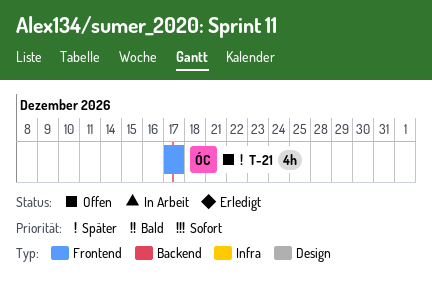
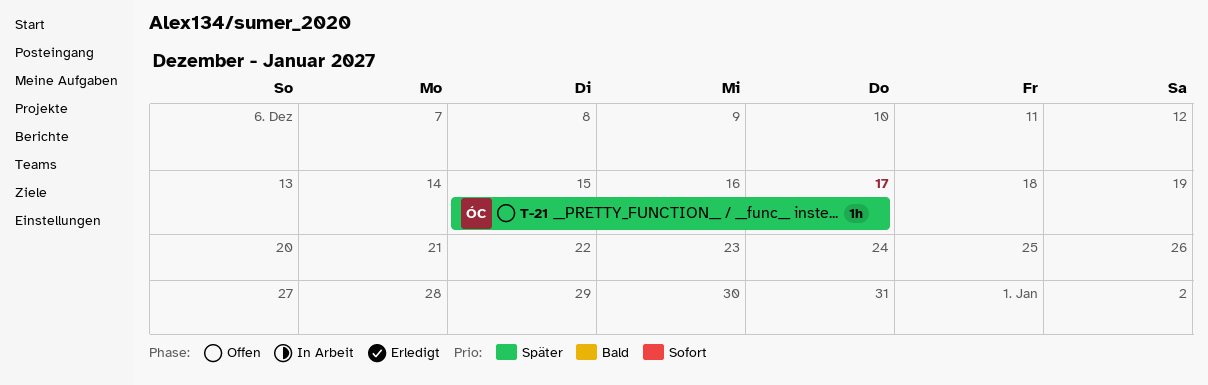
T-21, estimate: 4h -> 1h
T-21, start: Dec 17 -> Dec 15

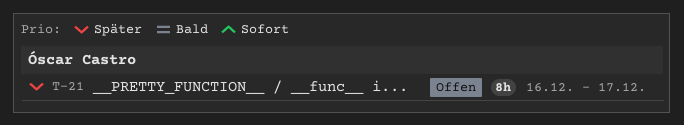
T-21, estimate: 1h -> 8h
T-21, start: Dec 15 -> Dec 16

